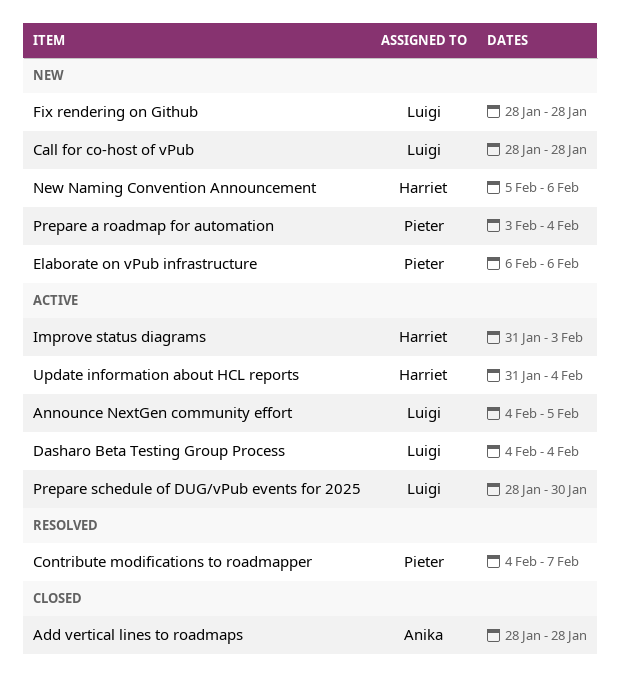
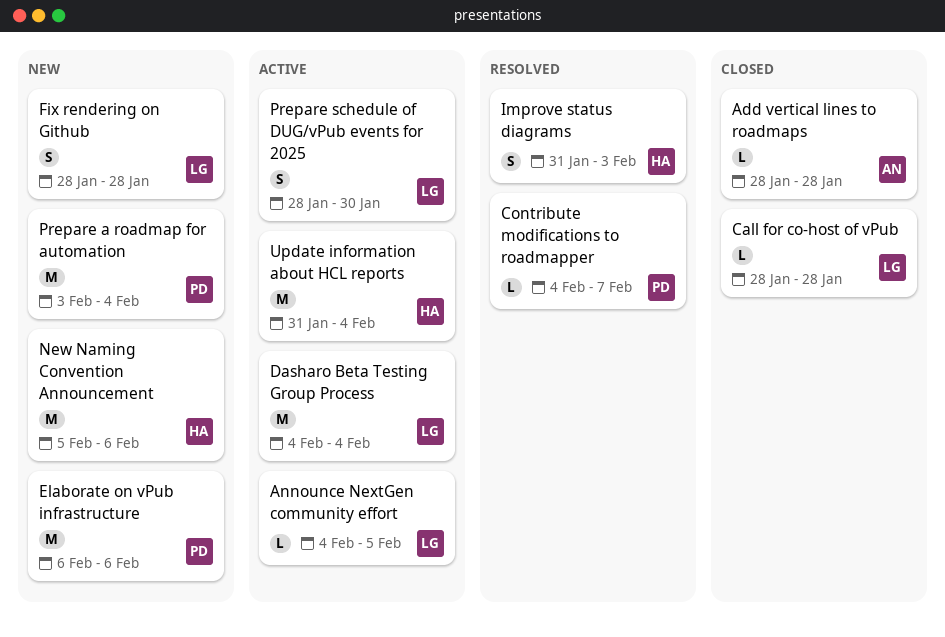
Call for co-host of vPub, status: New -> Closed
Improve status diagrams, status: Active -> Resolved

